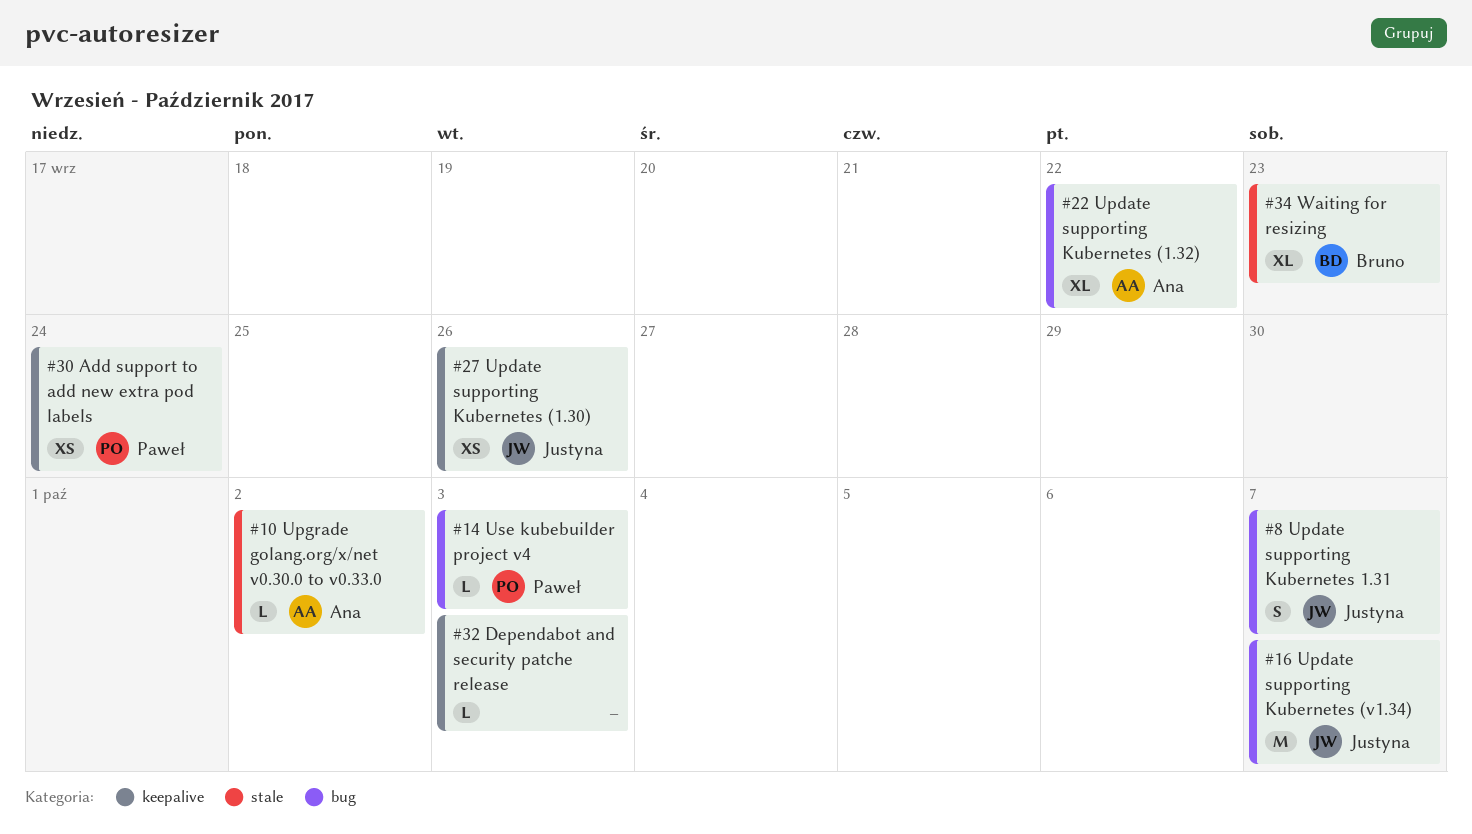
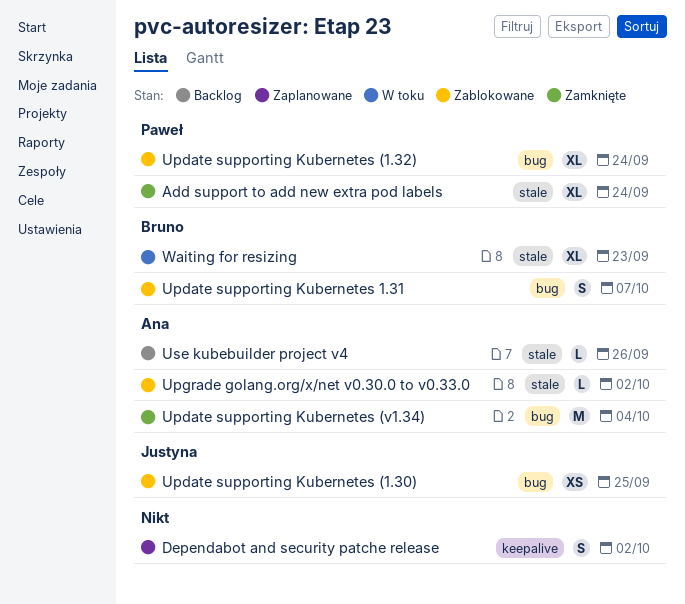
Add support to add new extra pod labels, label: keepalive -> stale
Add support to add new extra pod labels, estimate: XS -> XL
Dependabot and security patche release, estimate: L -> S
Dependabot and security patche release, due: Oct 3 -> Oct 2
Update supporting Kubernetes (1.30), label: keepalive -> bug
Update supporting Kubernetes (1.30), due: Sep 26 -> Sep 25
Update supporting Kubernetes (1.32), owner: Ana -> Paweł
Update supporting Kubernetes (1.32), due: Sep 22 -> Sep 24
Update supporting Kubernetes (v1.34), owner: Justyna -> Ana
Update supporting Kubernetes (v1.34), due: Oct 7 -> Oct 4
Update supporting Kubernetes 1.31, owner: Justyna -> Bruno
Use kubebuilder project v4, owner: Paweł -> Ana
Use kubebuilder project v4, label: bug -> stale
Use kubebuilder project v4, due: Oct 3 -> Sep 26

